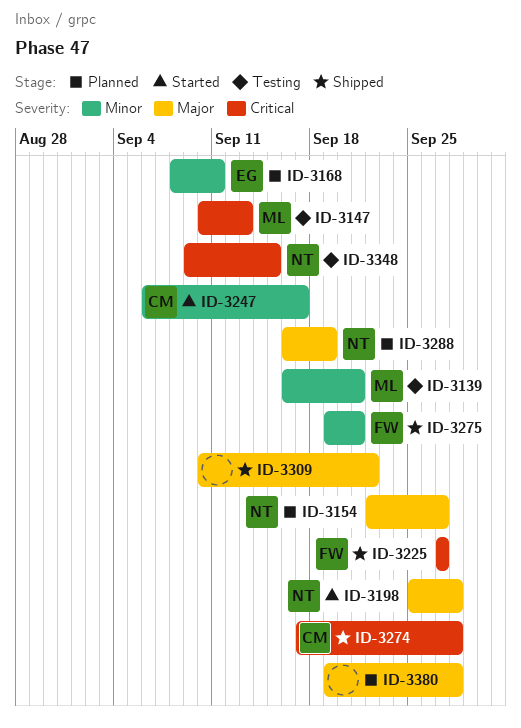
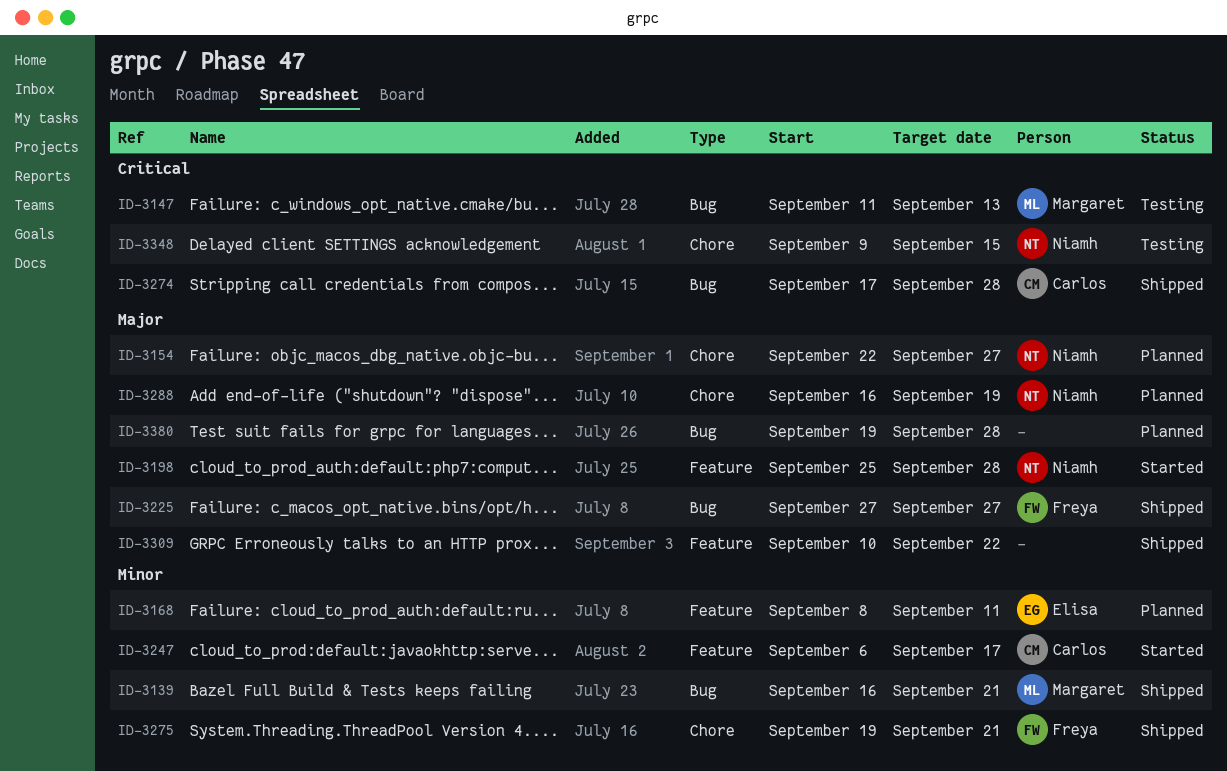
ID-3139, status: Testing -> Shipped
ID-3147, start: Sep 10 -> Sep 11
ID-3225, priority: Critical -> Major

